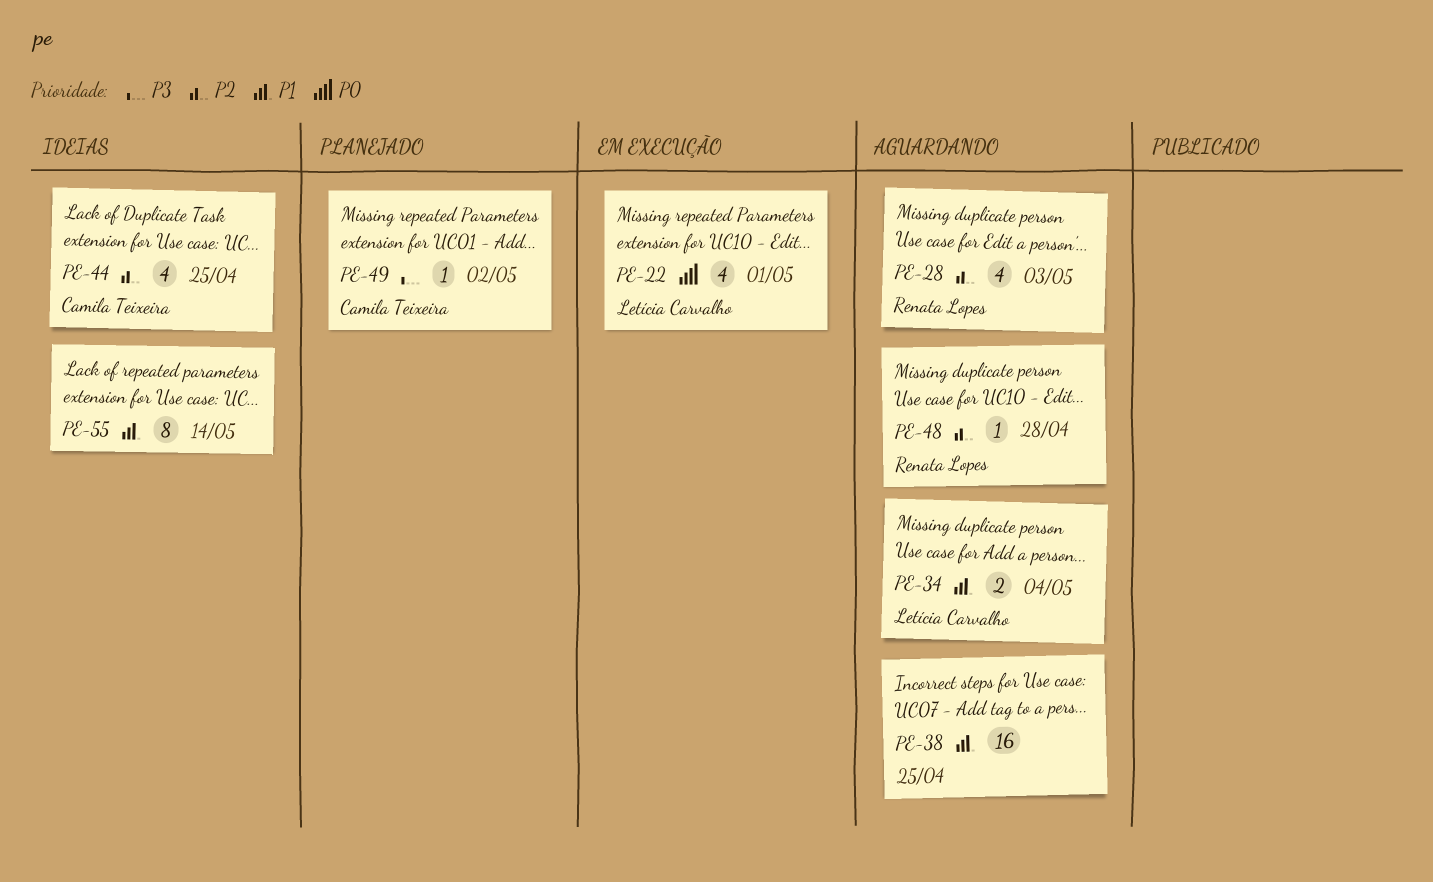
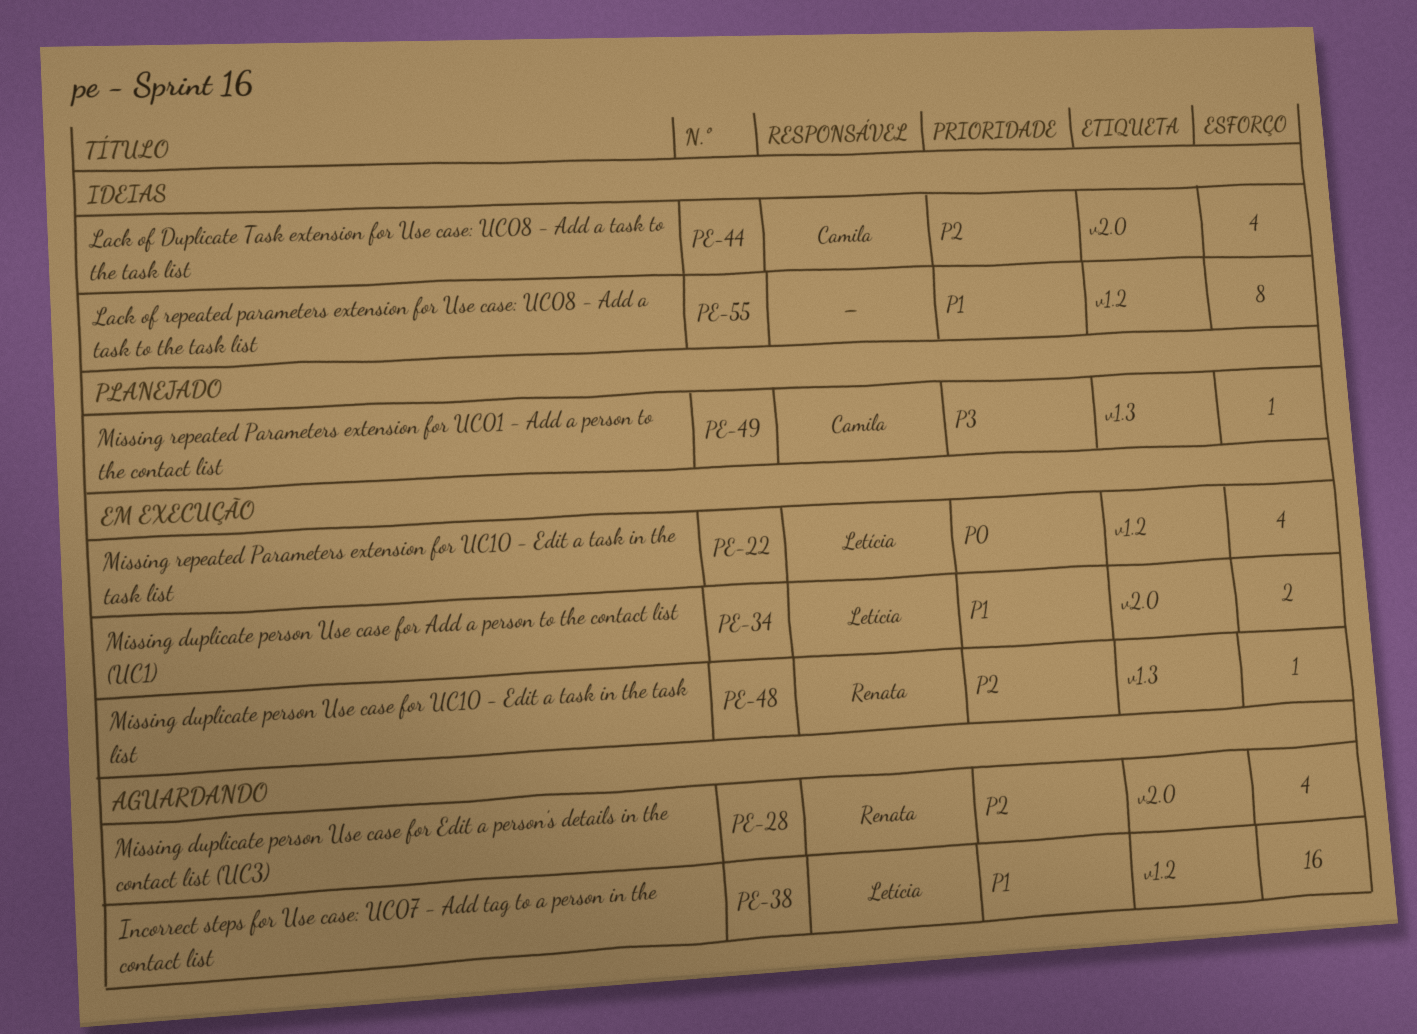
PE-34, status: Aguardando -> Em execução
PE-38, owner: none -> Letícia Carvalho
PE-48, status: Aguardando -> Em execução

